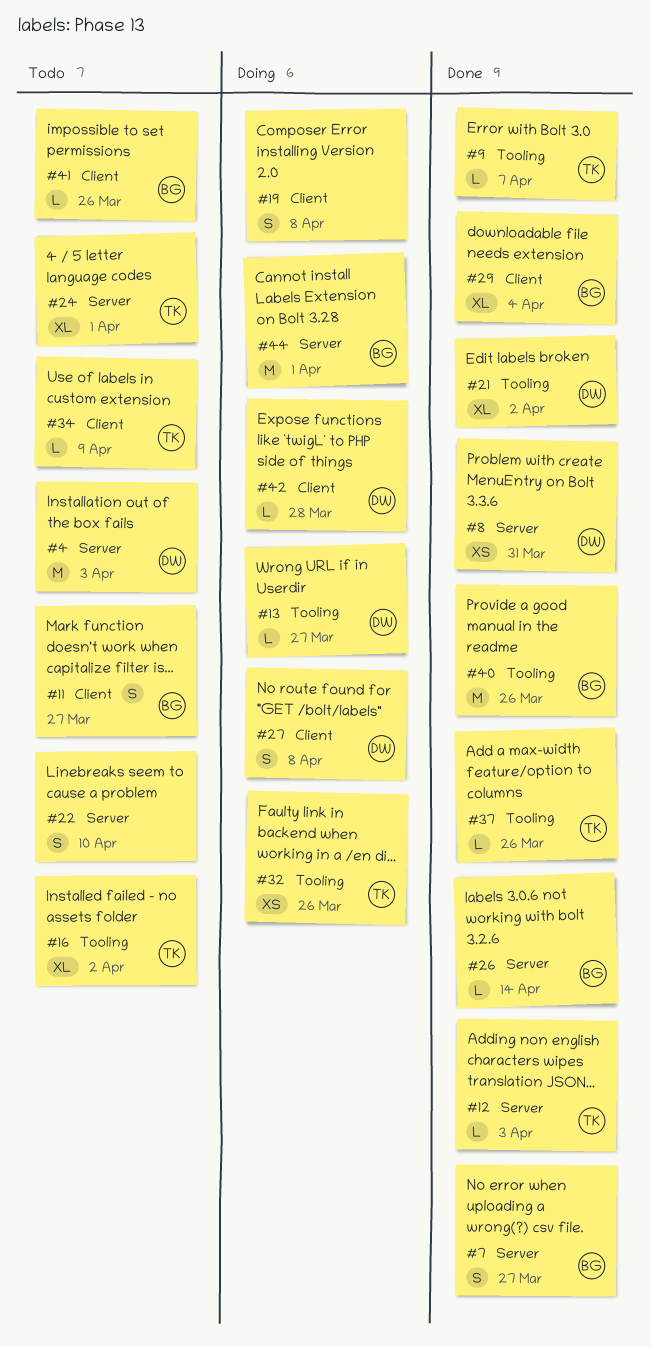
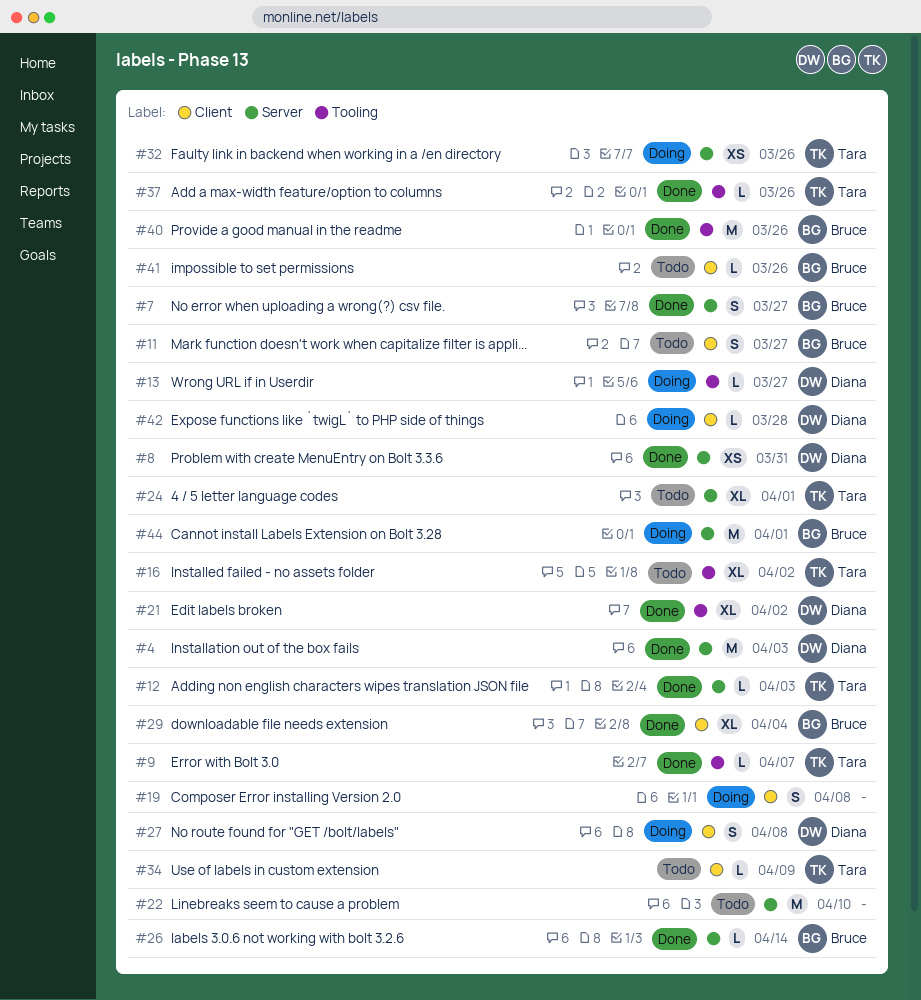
#4, status: Todo -> Done
#22, estimate: S -> M
#32, label: Tooling -> Server

